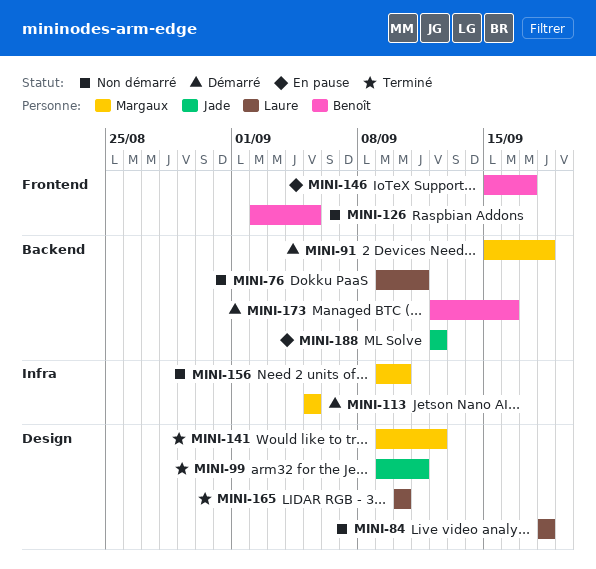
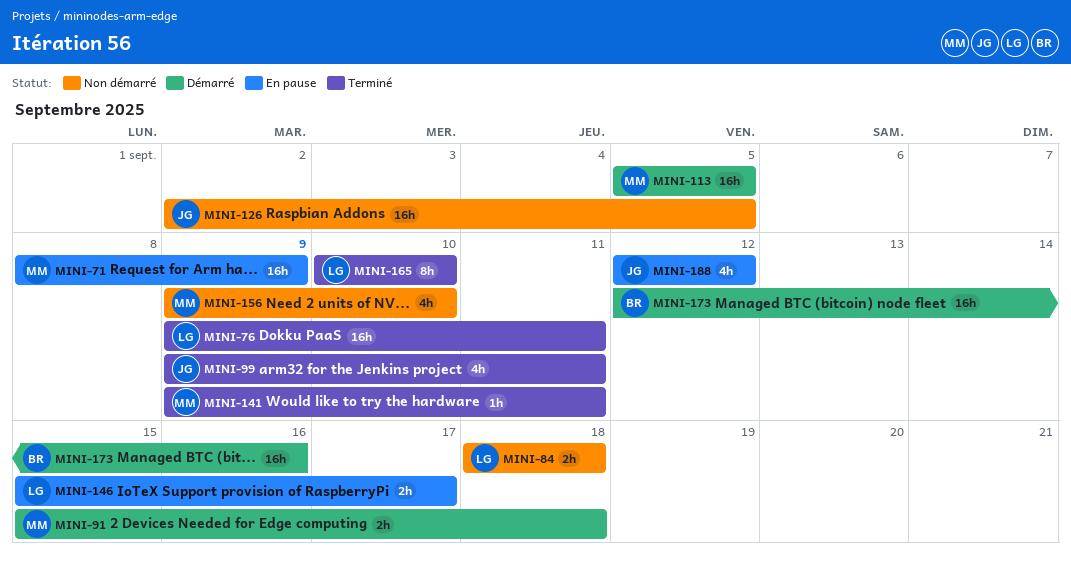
MINI-71: none -> present
MINI-76, status: Non démarré -> Terminé
MINI-126, owner: Benoît -> Jade
MINI-141, due: Sep 12 -> Sep 11
MINI-146, owner: Benoît -> Laure

